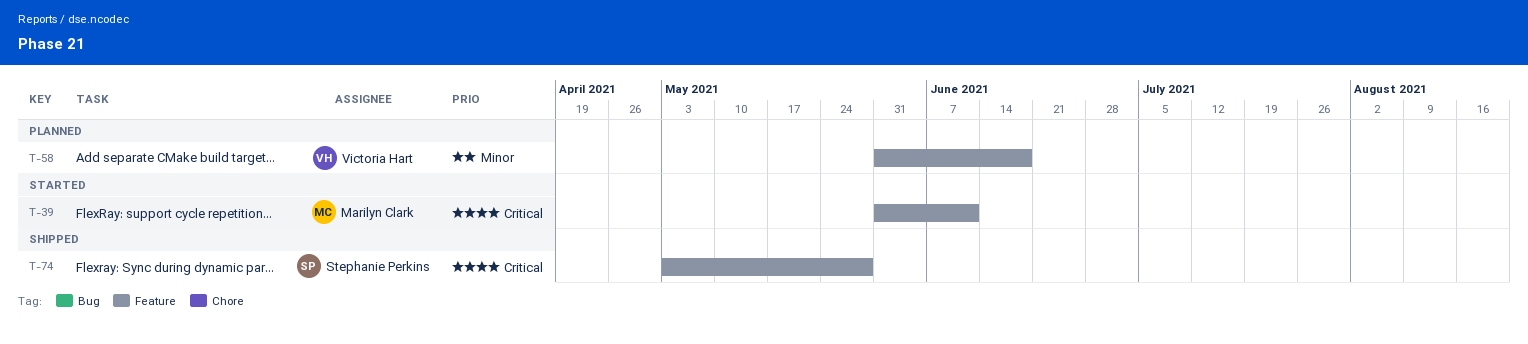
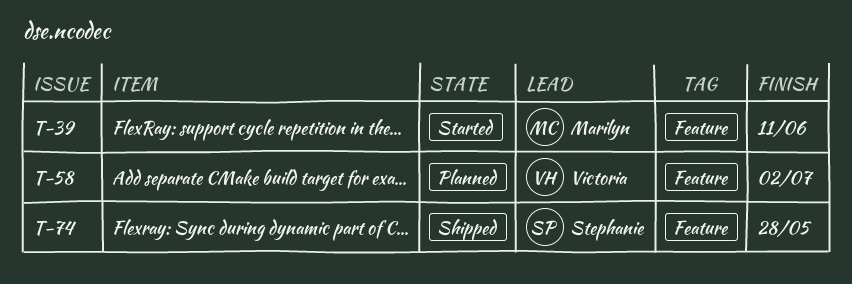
T-58, due: Jun 18 -> Jul 2

